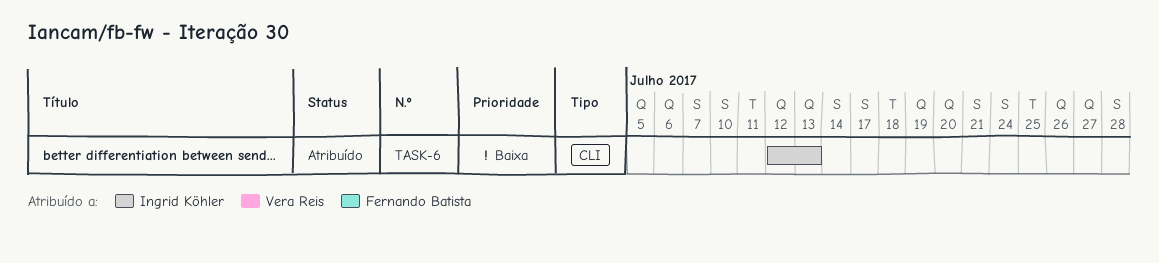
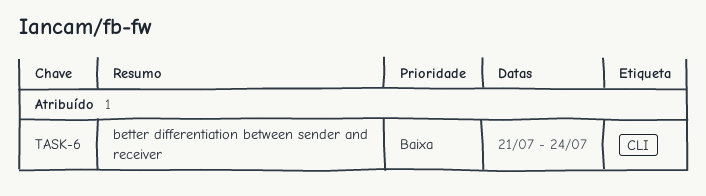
TASK-6, start: Jul 12 -> Jul 21
TASK-6, due: Jul 13 -> Jul 24

